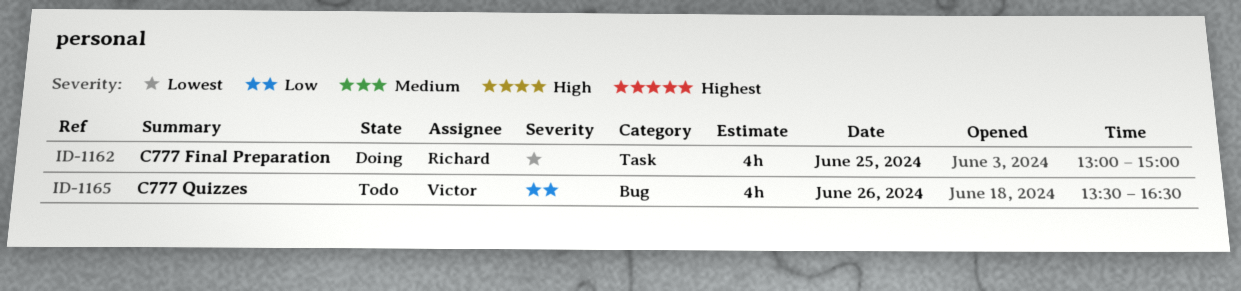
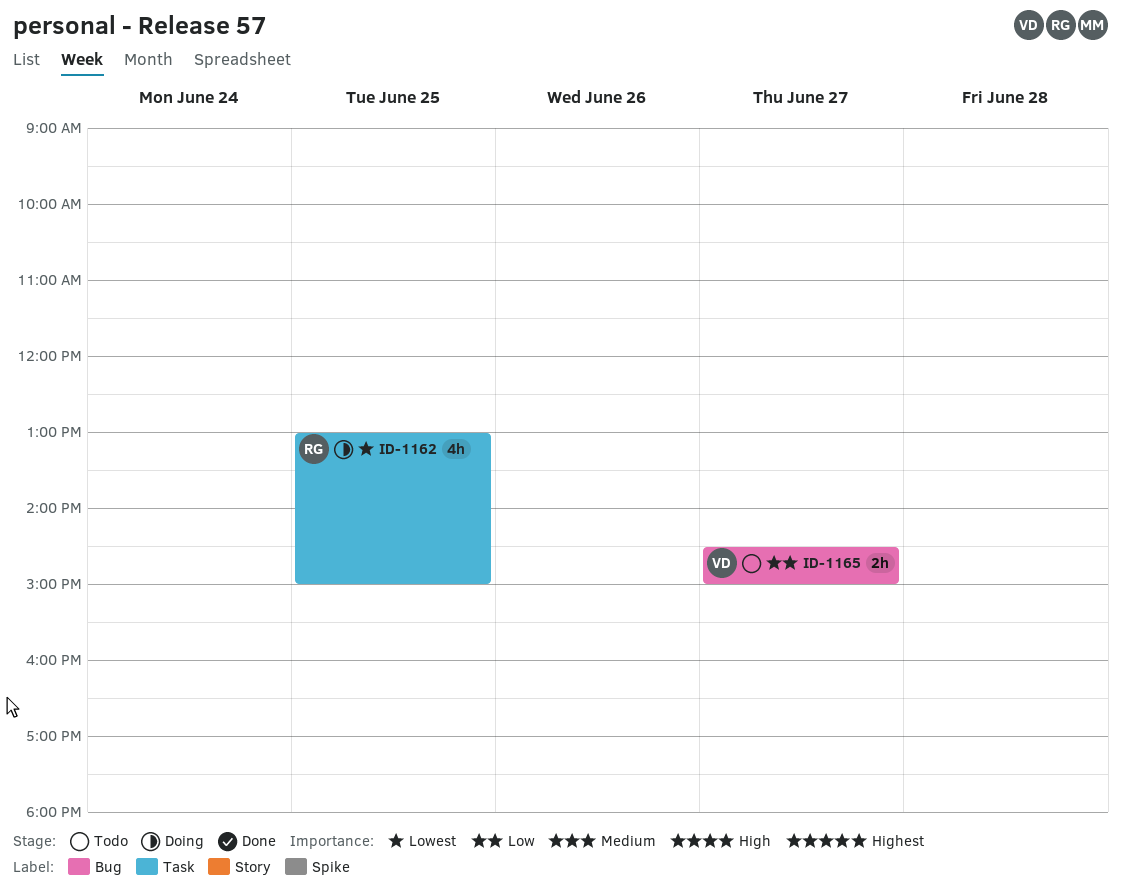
ID-1165, estimate: 4h -> 2h
ID-1165, day: Jun 26 -> Jun 27
ID-1165, begins: 13:30 -> 14:30
ID-1165, ends: 16:30 -> 15:00

